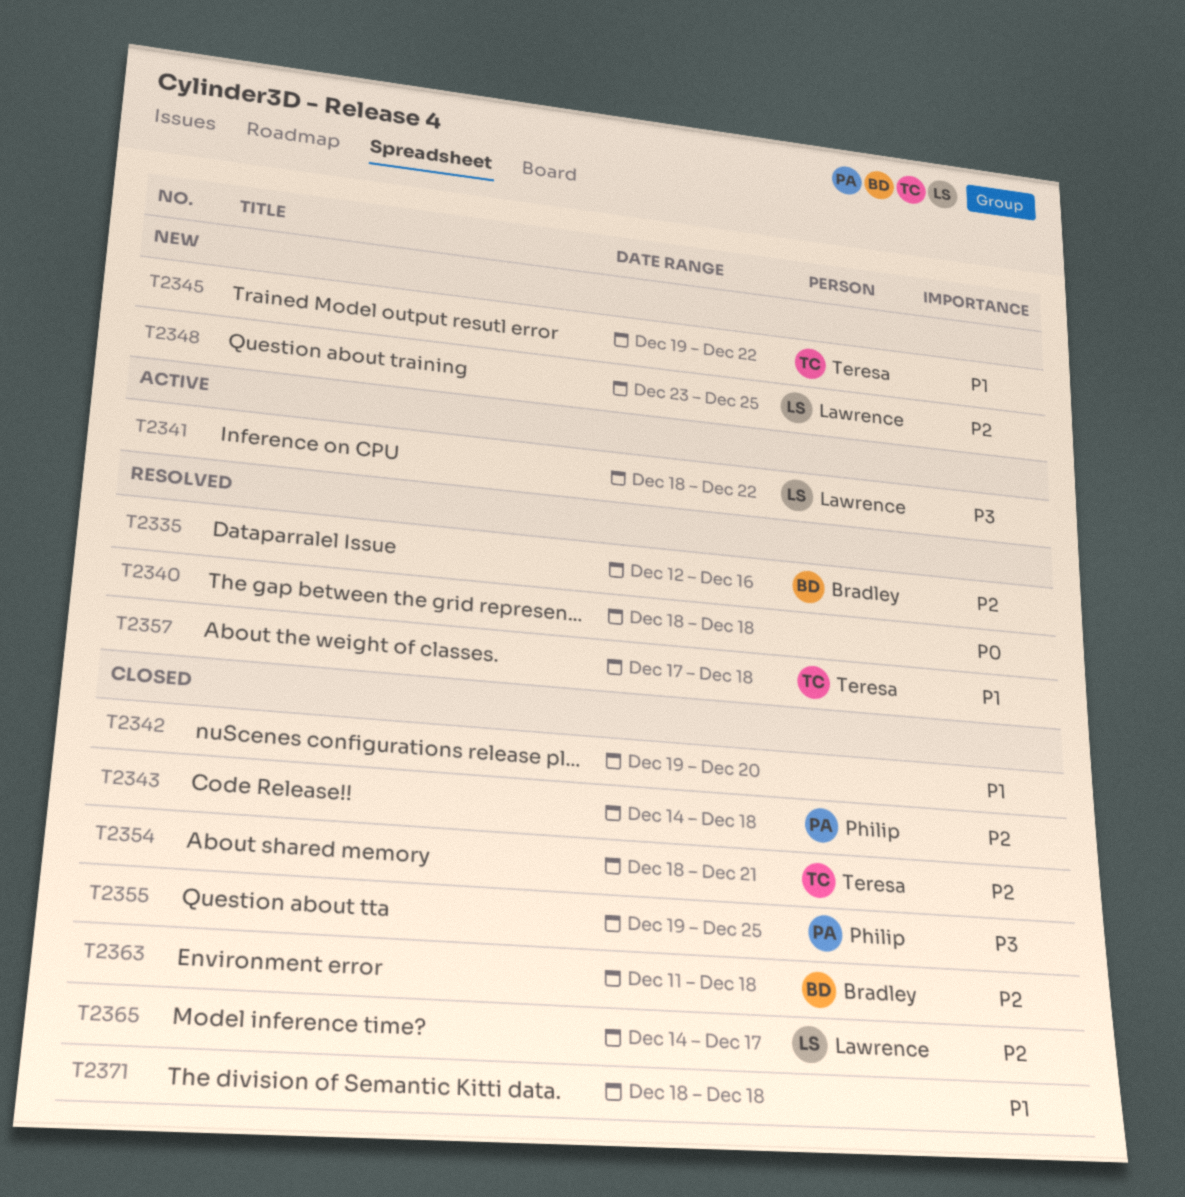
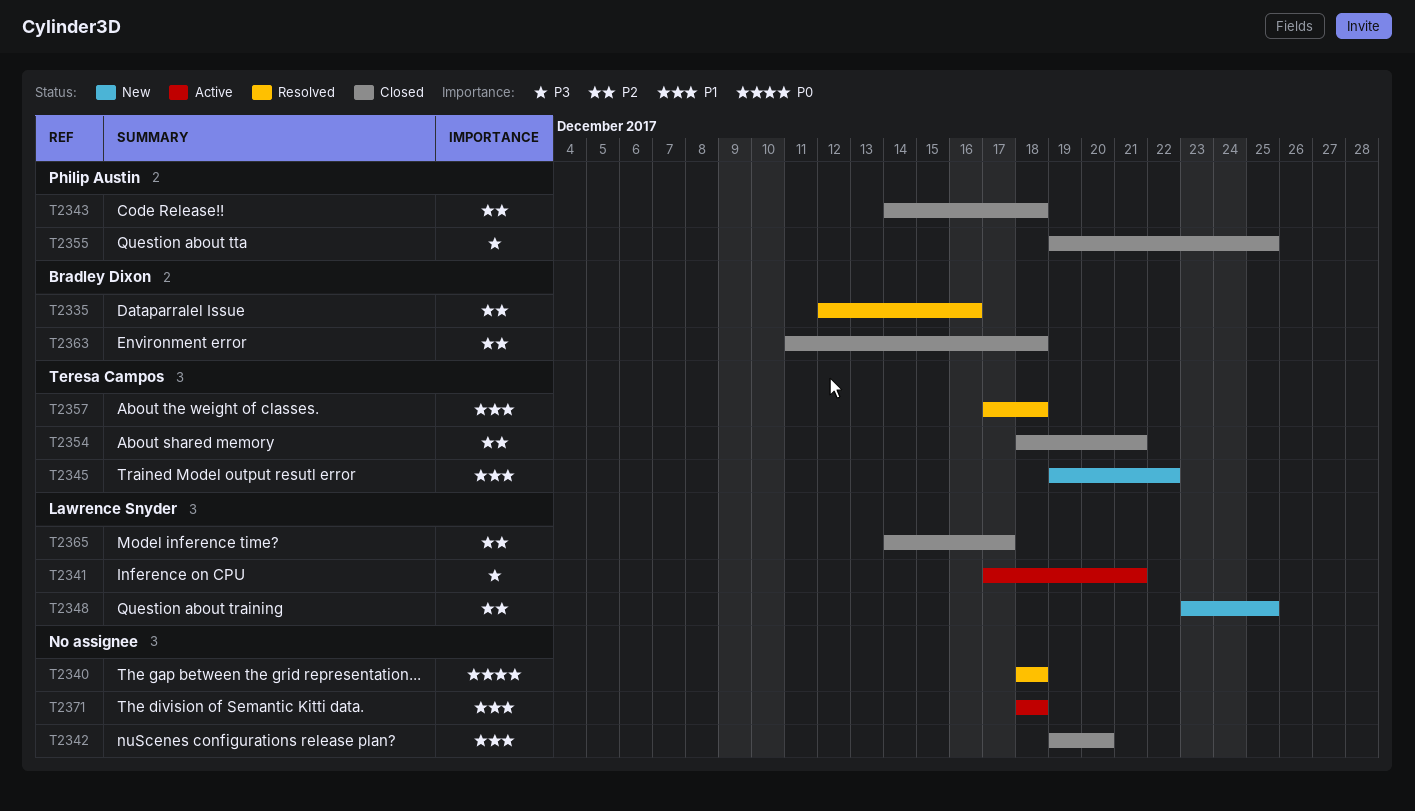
T2341, start: Dec 18 -> Dec 17
T2341, due: Dec 22 -> Dec 21
T2371, status: Closed -> Active

